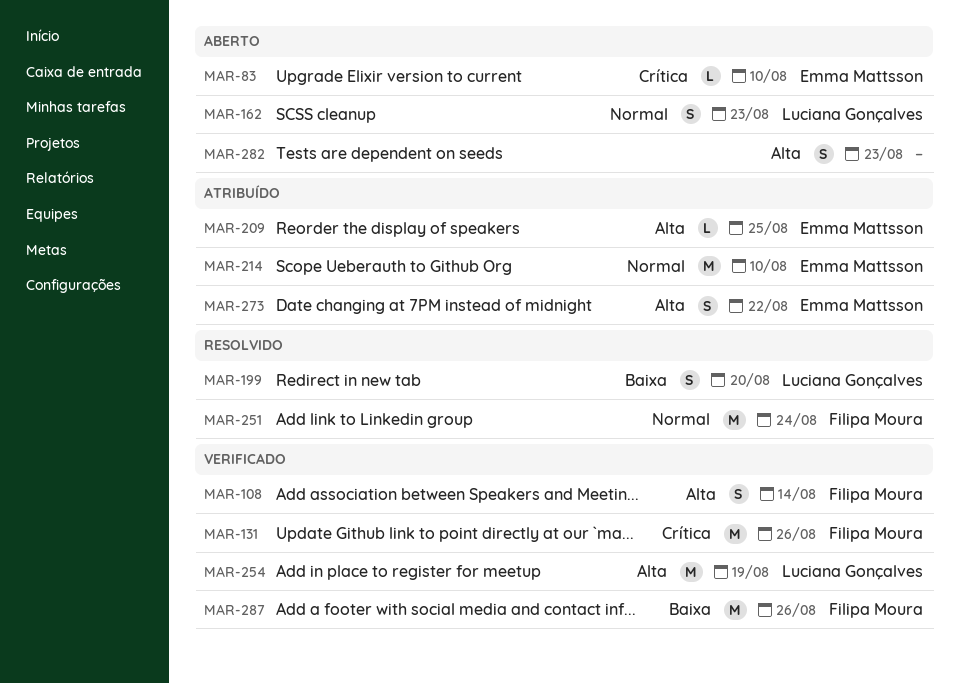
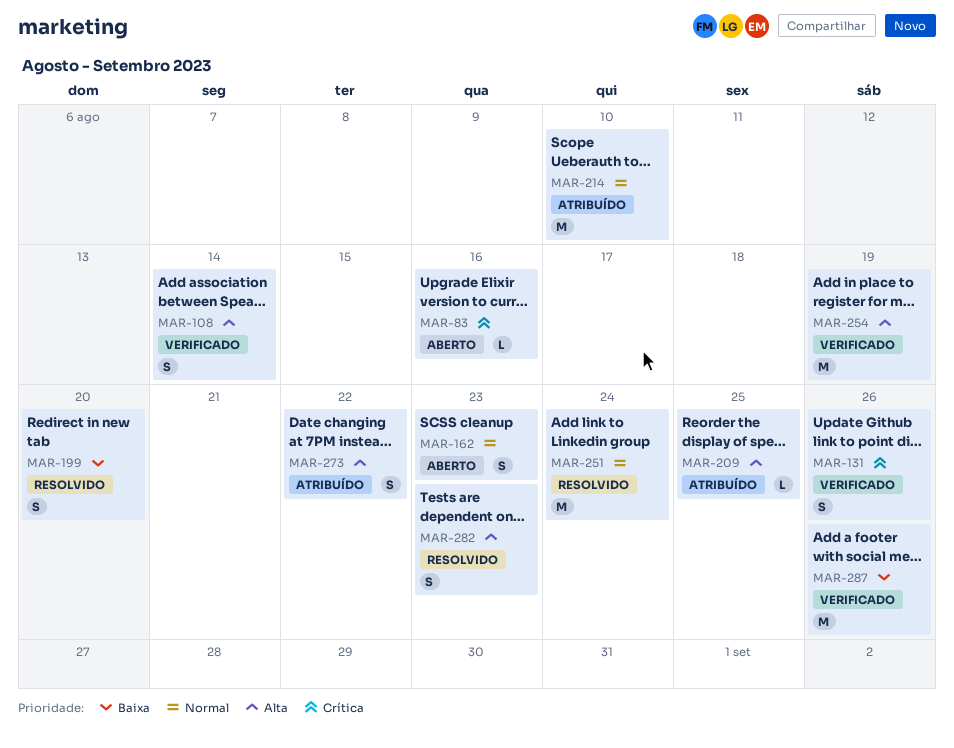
MAR-83, due: Aug 10 -> Aug 16
MAR-131, estimate: M -> S
MAR-282, status: Aberto -> Resolvido

